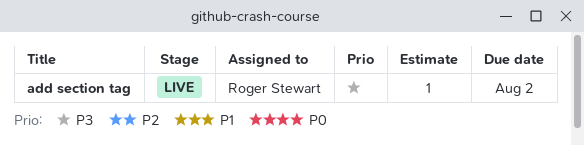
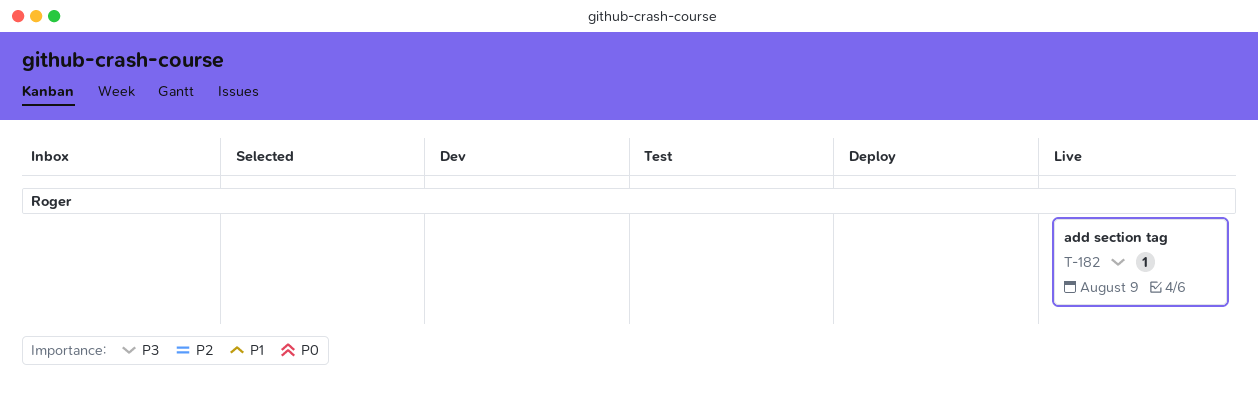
add section tag, due: Aug 2 -> Aug 9

